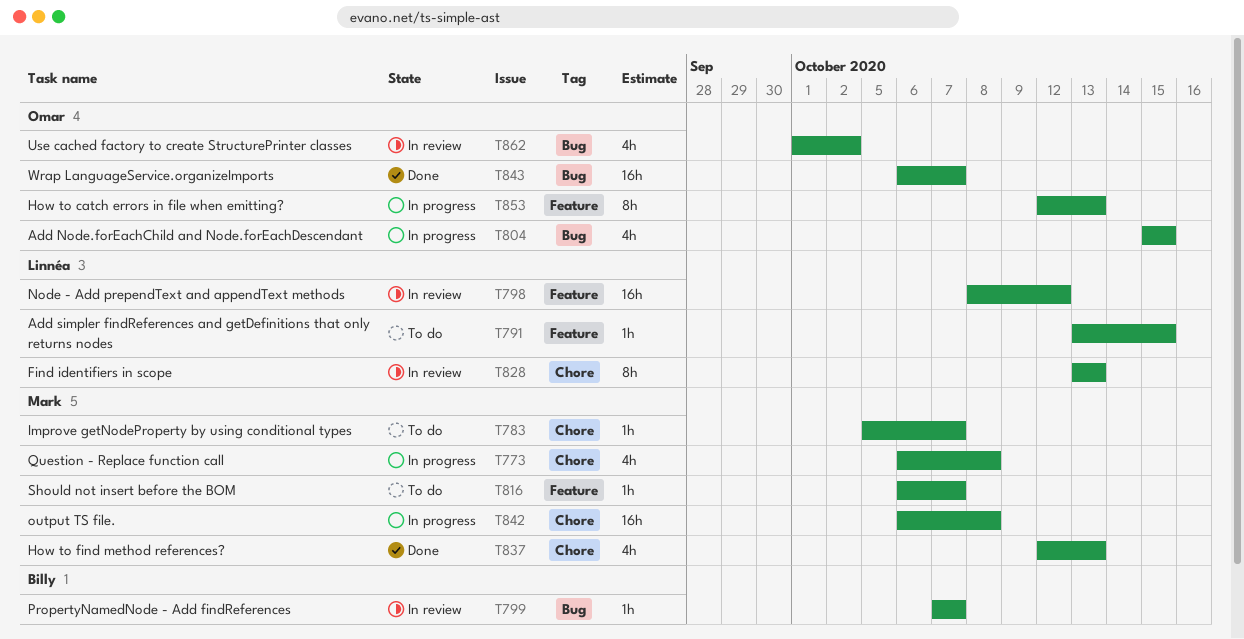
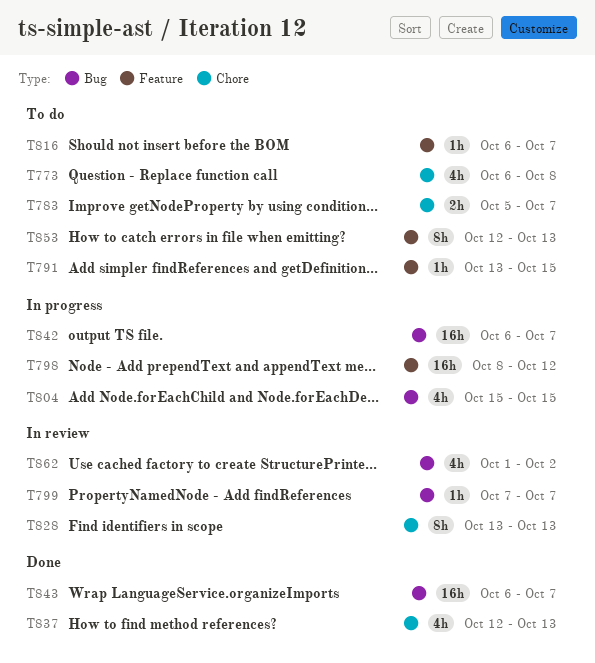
T773, status: In progress -> To do
T783, estimate: 1h -> 2h
T798, status: In review -> In progress
T842, label: Chore -> Bug
T842, due: Oct 8 -> Oct 7
T853, status: In progress -> To do

